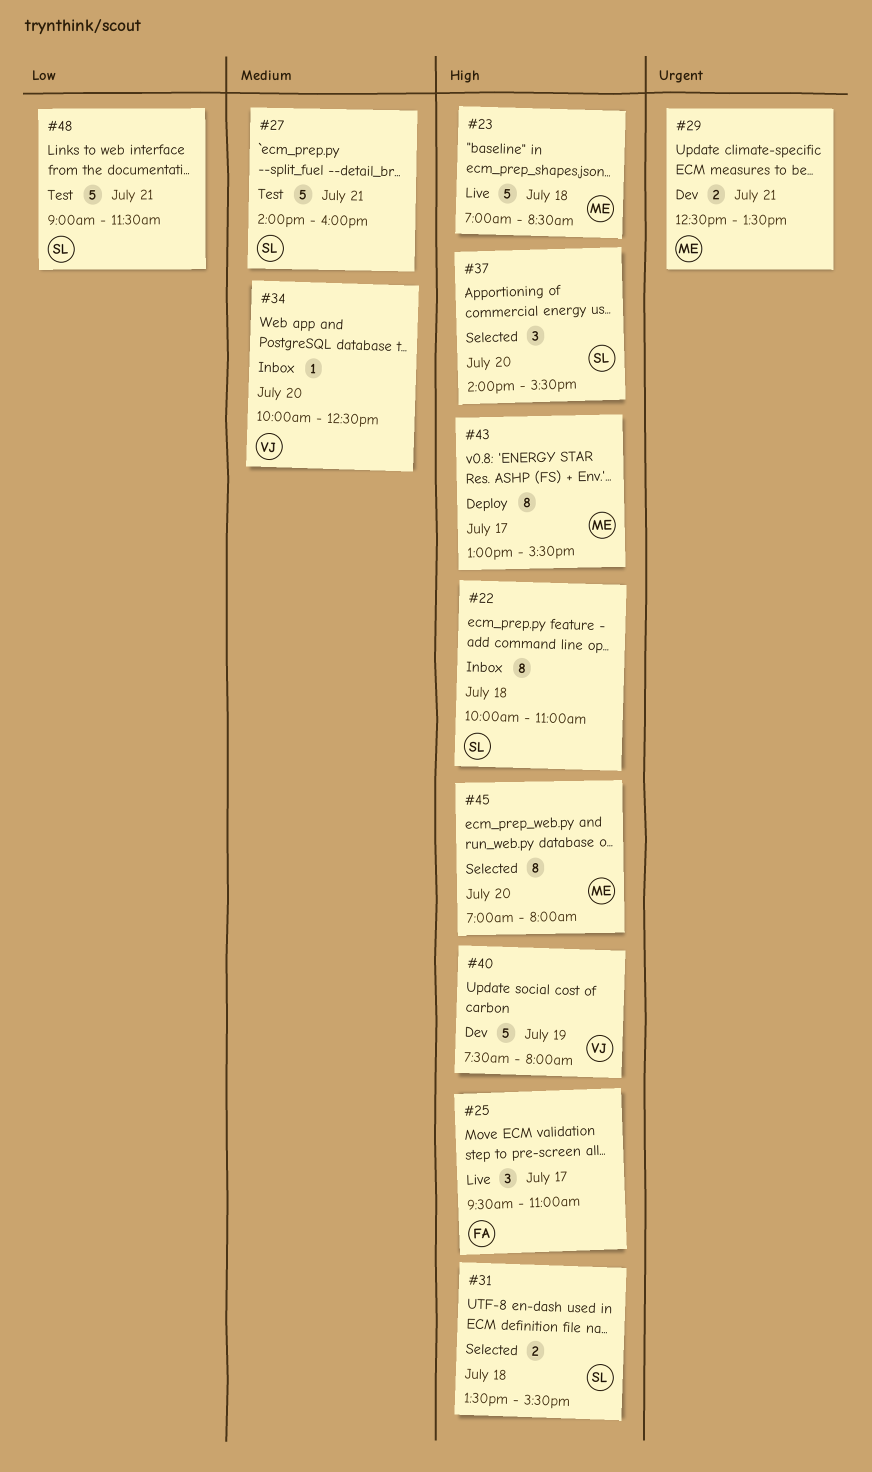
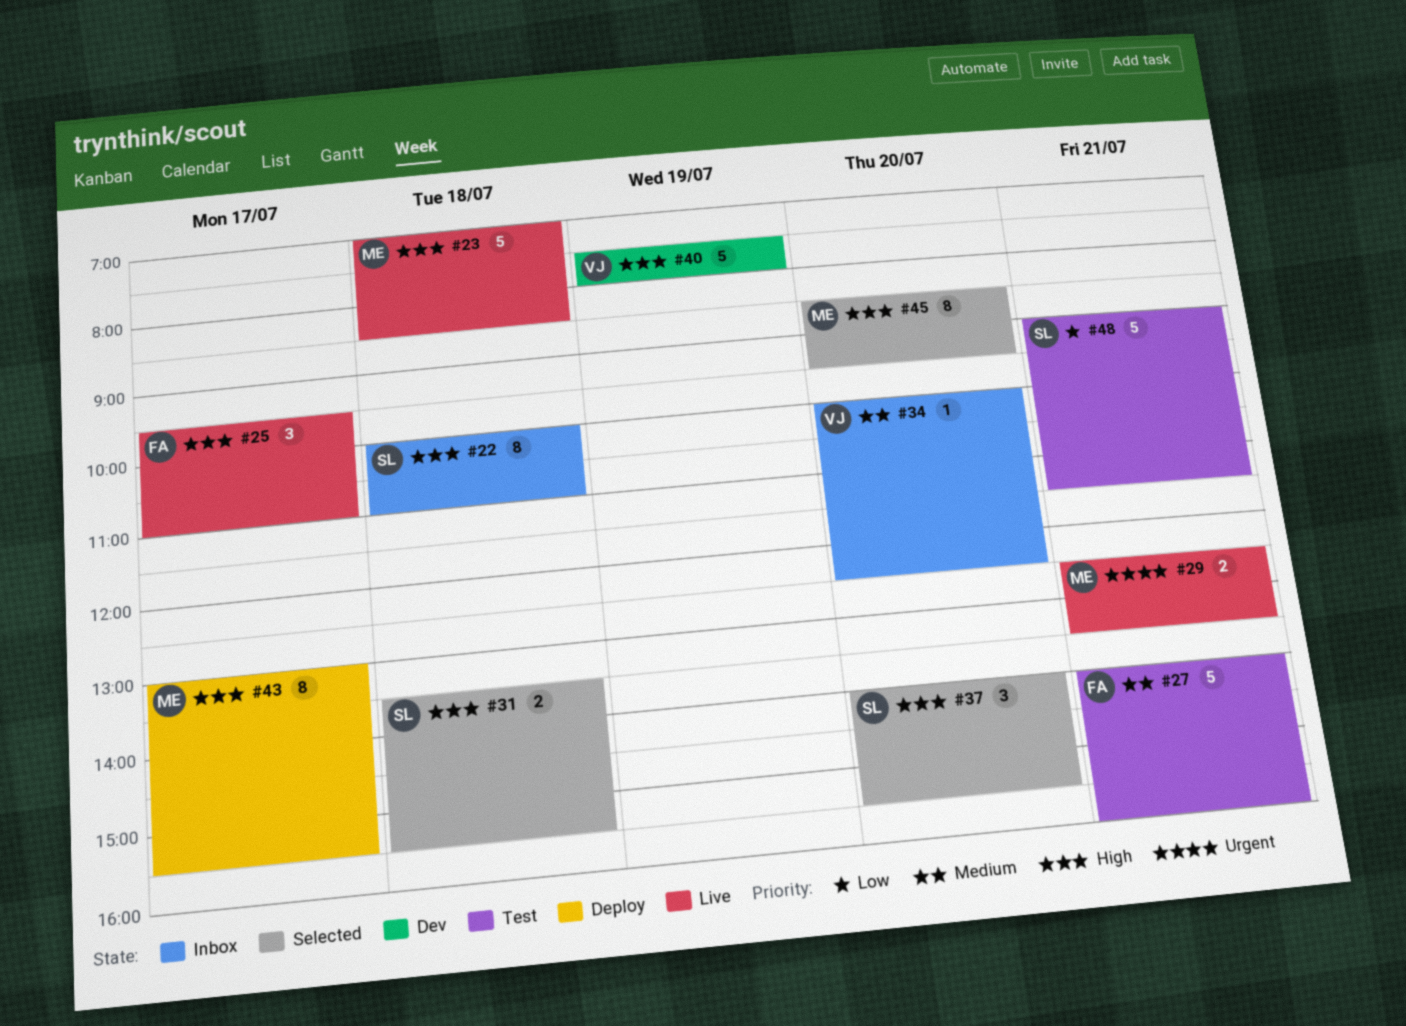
#27, owner: SL -> FA
#29, status: Dev -> Live
#45, begins: 07:00 -> 08:30
#45, ends: 08:00 -> 09:30

